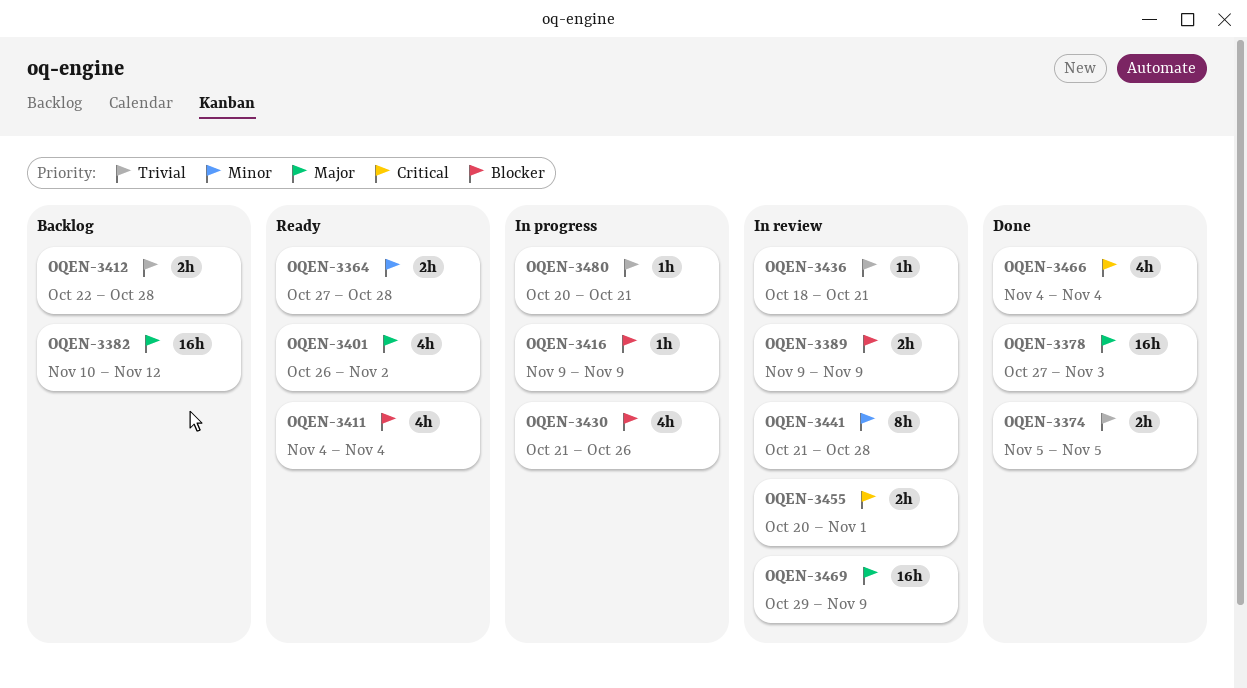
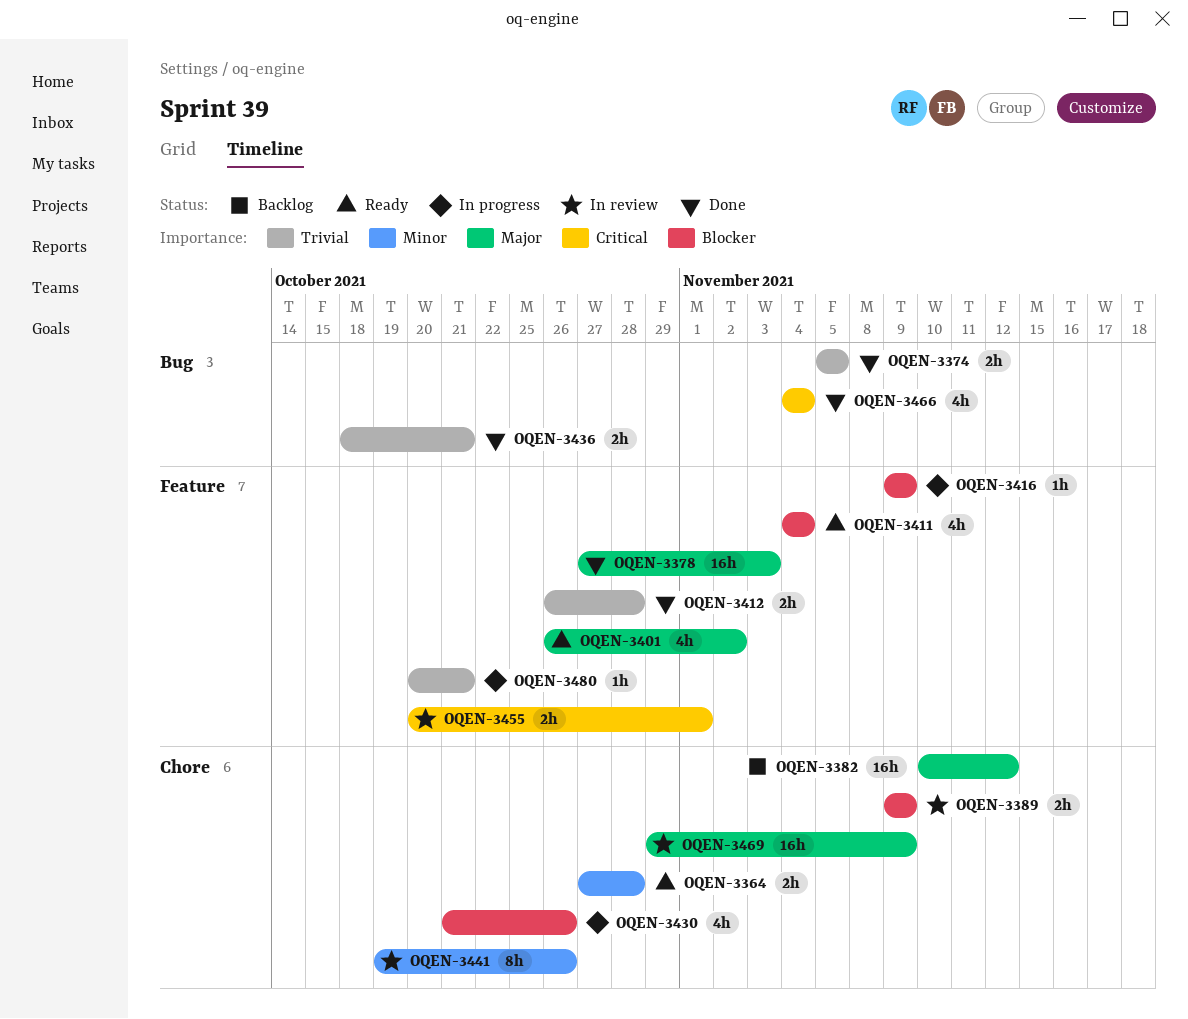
OQEN-3412, status: Backlog -> Done
OQEN-3412, start: Oct 22 -> Oct 26
OQEN-3436, status: In review -> Done
OQEN-3436, estimate: 1h -> 2h
OQEN-3441, start: Oct 21 -> Oct 19
OQEN-3441, due: Oct 28 -> Oct 26

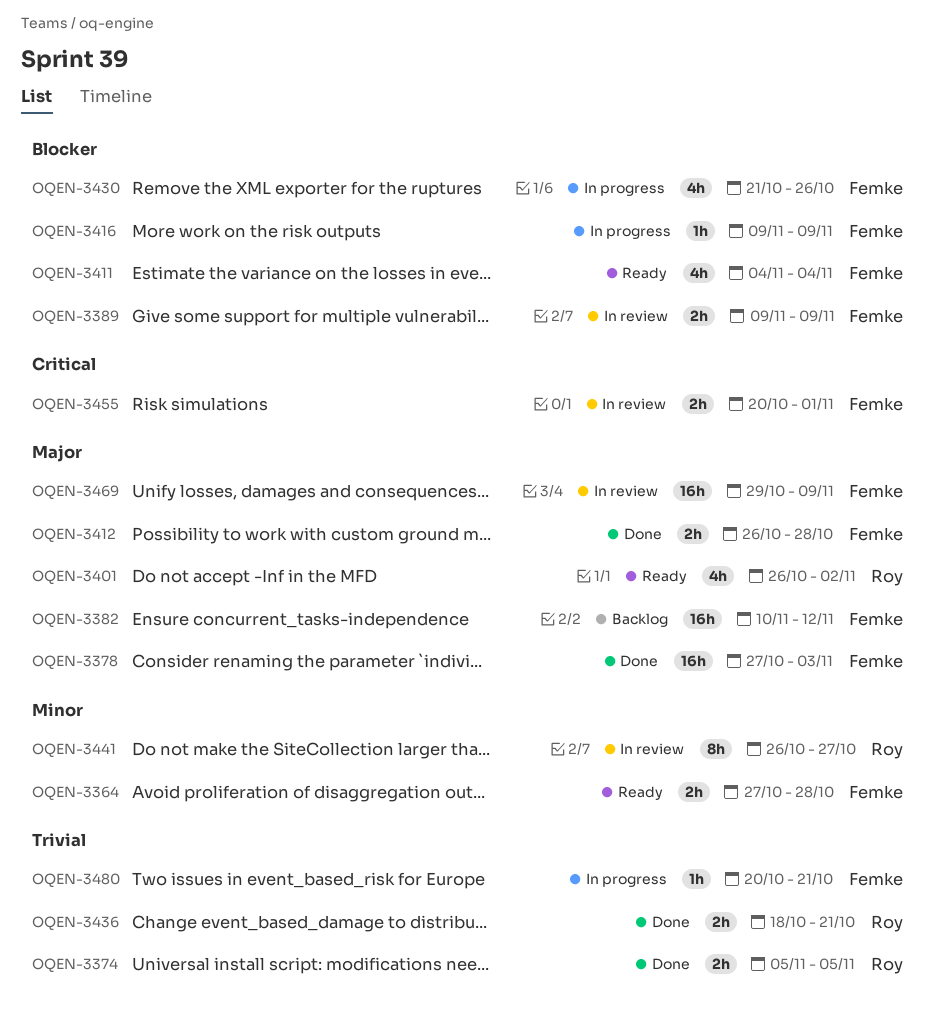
OQEN-3412, priority: Trivial -> Major
OQEN-3441, start: Oct 19 -> Oct 26
OQEN-3441, due: Oct 26 -> Oct 27
OQEN-3466: present -> none

